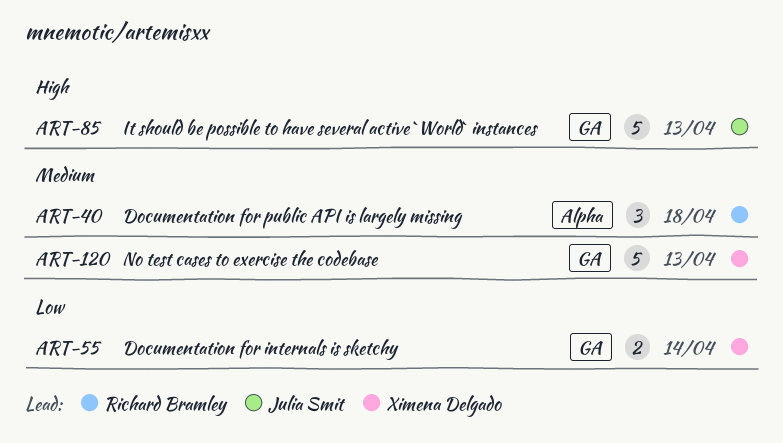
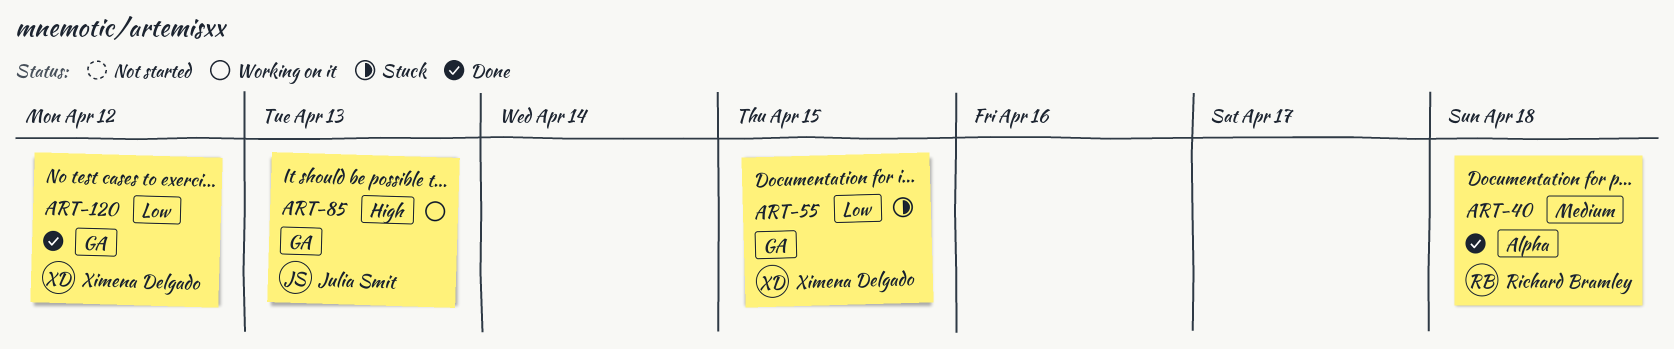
ART-55, due: Apr 14 -> Apr 15
ART-120, priority: Medium -> Low
ART-120, due: Apr 13 -> Apr 12

